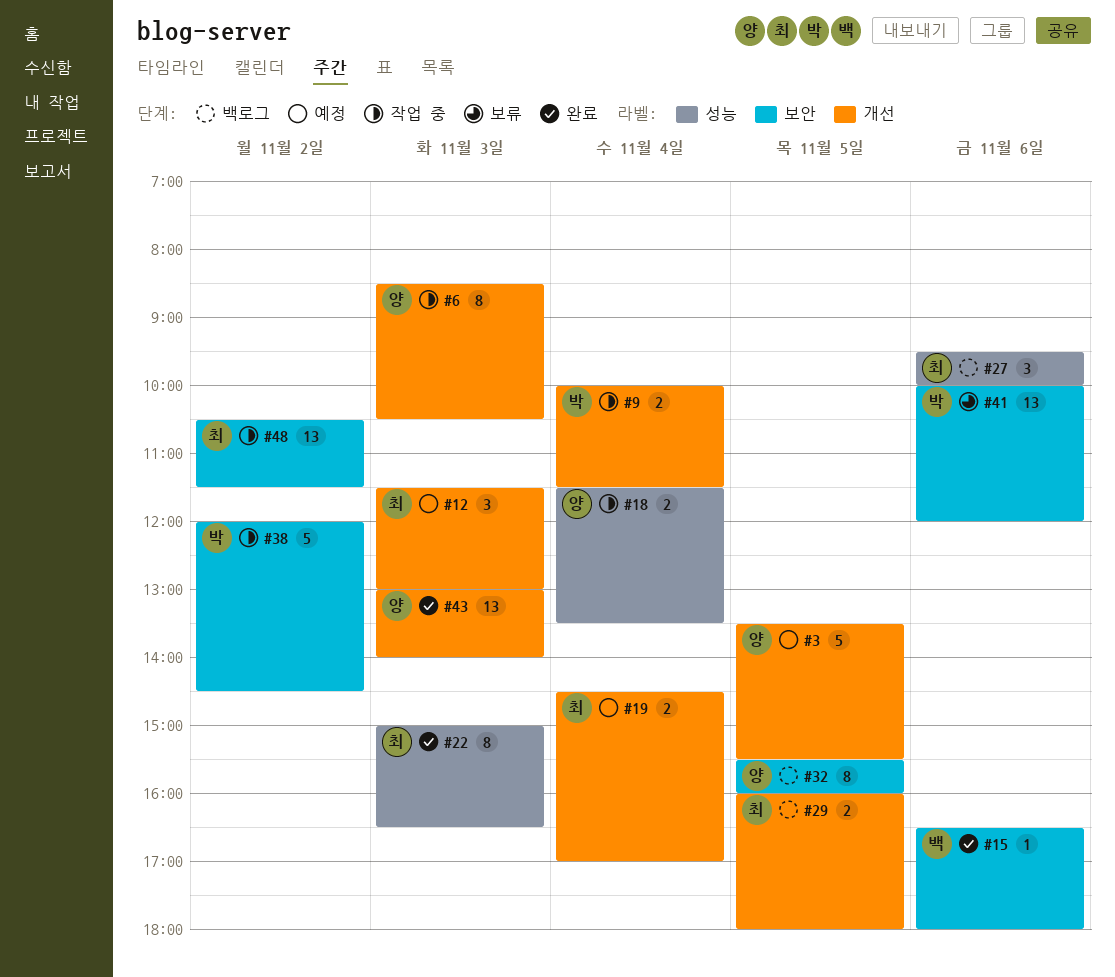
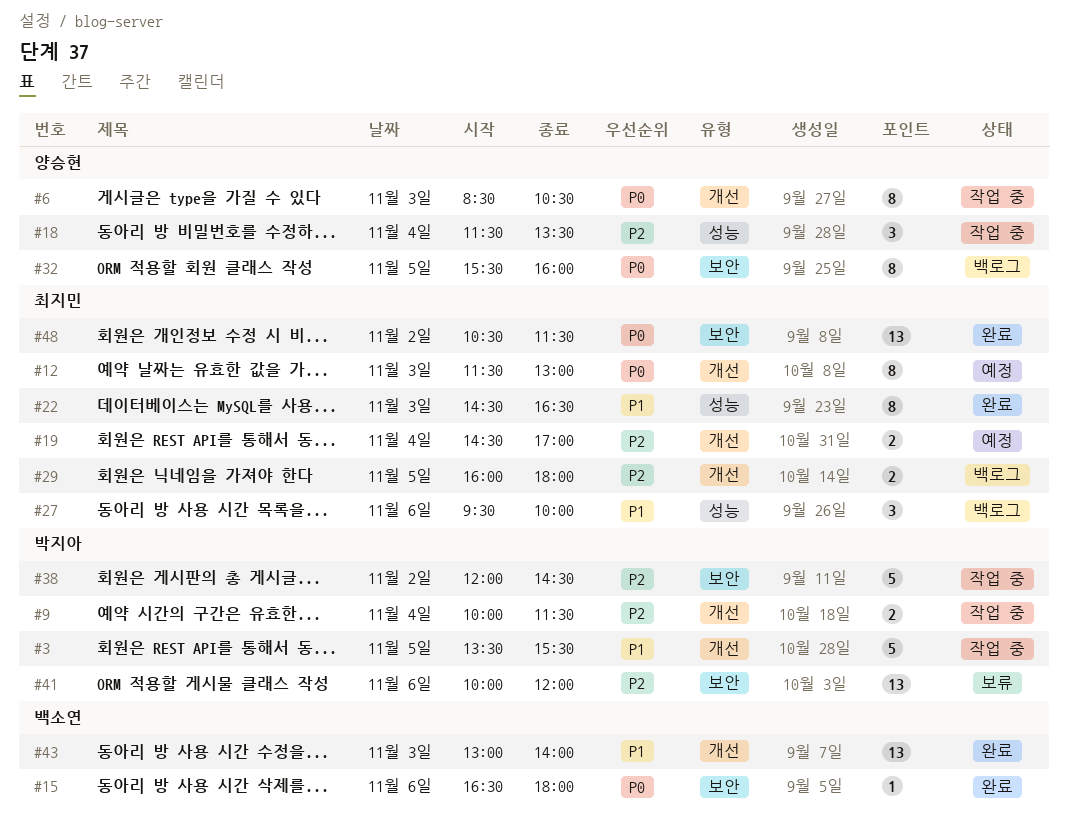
#3, status: 예정 -> 작업 중
#3, owner: 양승현 -> 박지아
#12, estimate: 3 -> 8
#18, estimate: 2 -> 3
#22, begins: 15:00 -> 14:30
#43, owner: 양승현 -> 백소연
#48, status: 작업 중 -> 완료

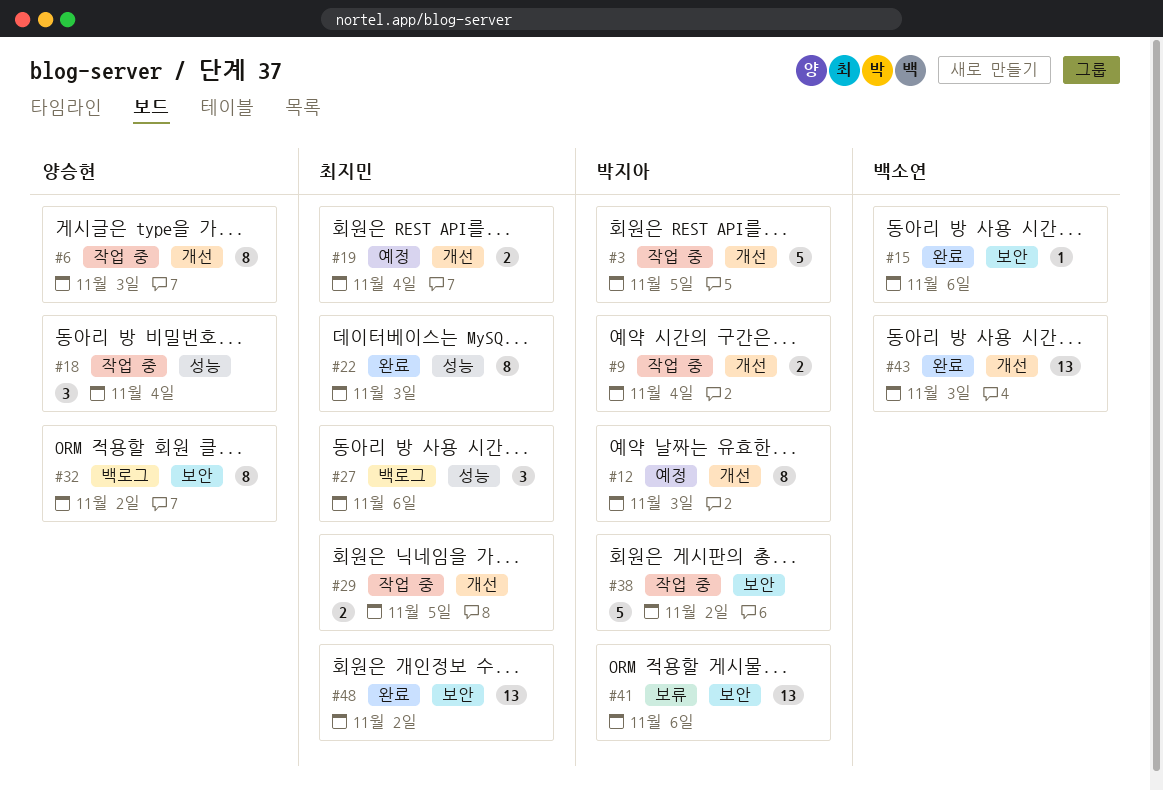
#12, owner: 최지민 -> 박지아
#29, status: 백로그 -> 작업 중
#32, day: Nov 5 -> Nov 2

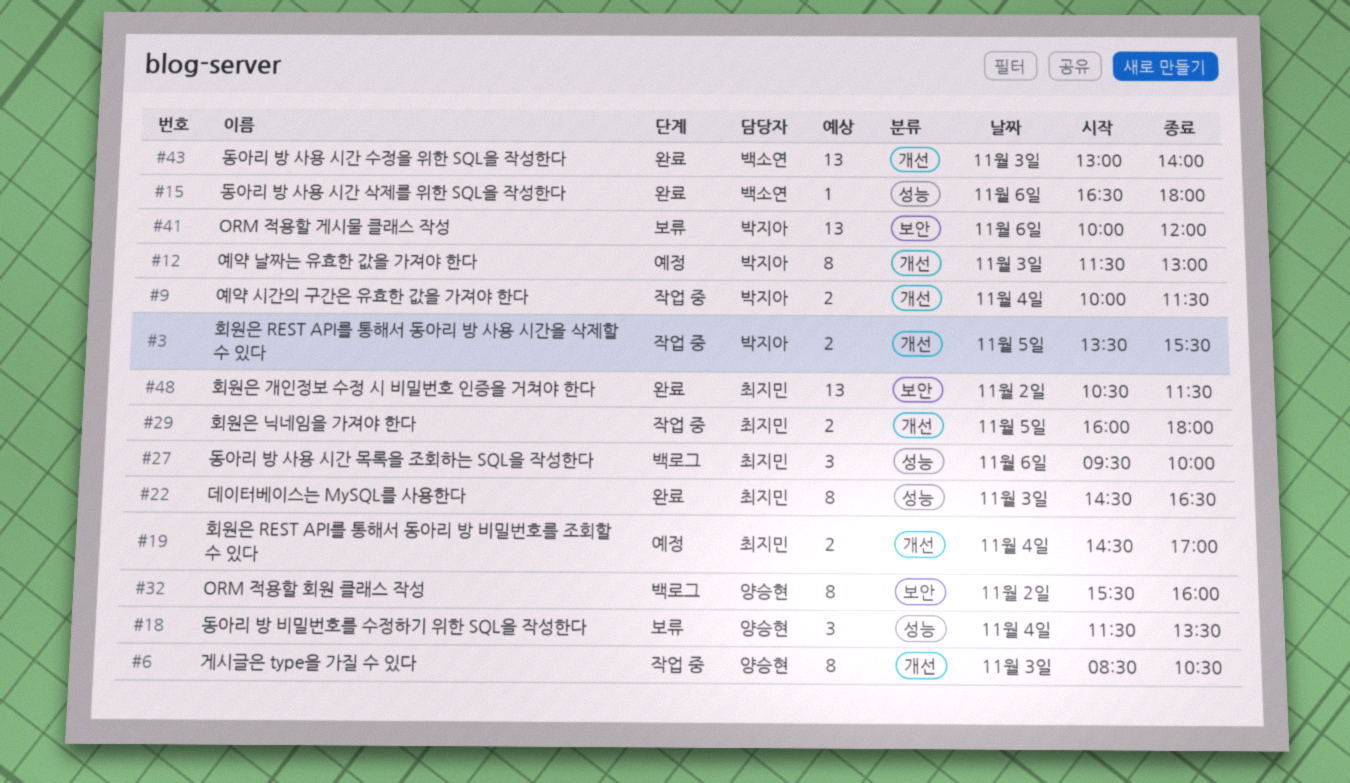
#3, estimate: 5 -> 2
#15, label: 보안 -> 성능
#18, status: 작업 중 -> 보류
#38: present -> none

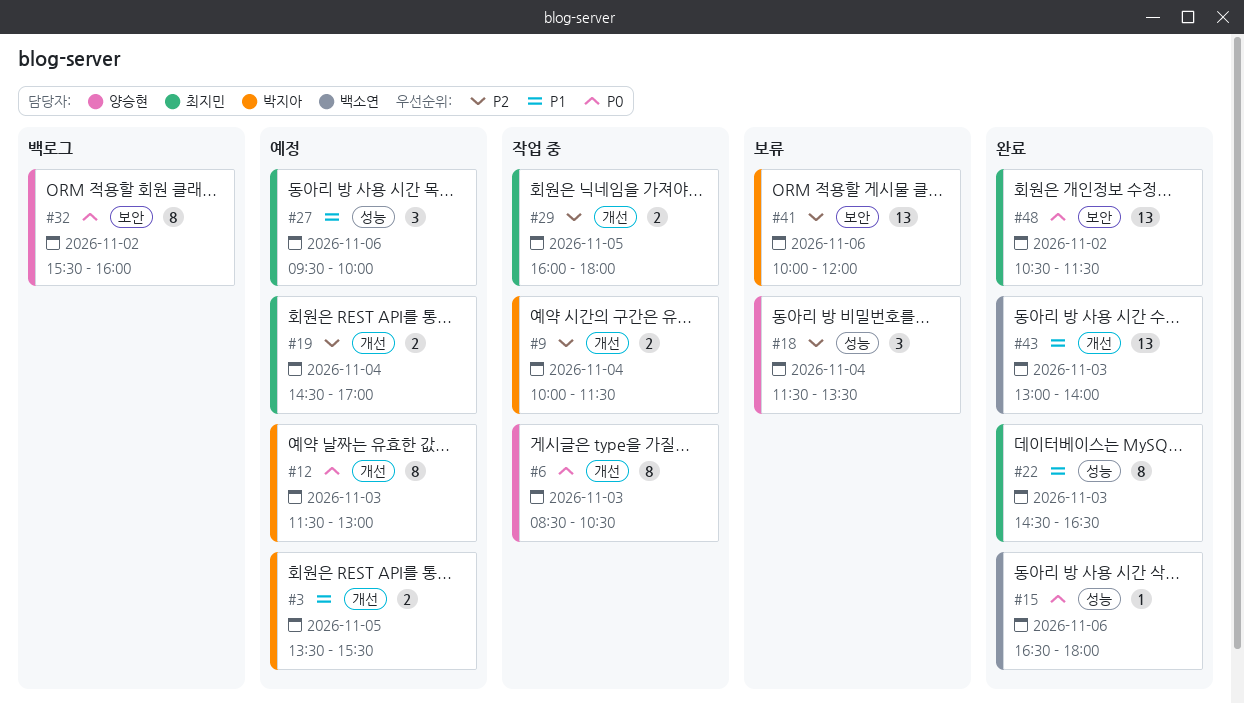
#3, status: 작업 중 -> 예정
#27, status: 백로그 -> 예정

